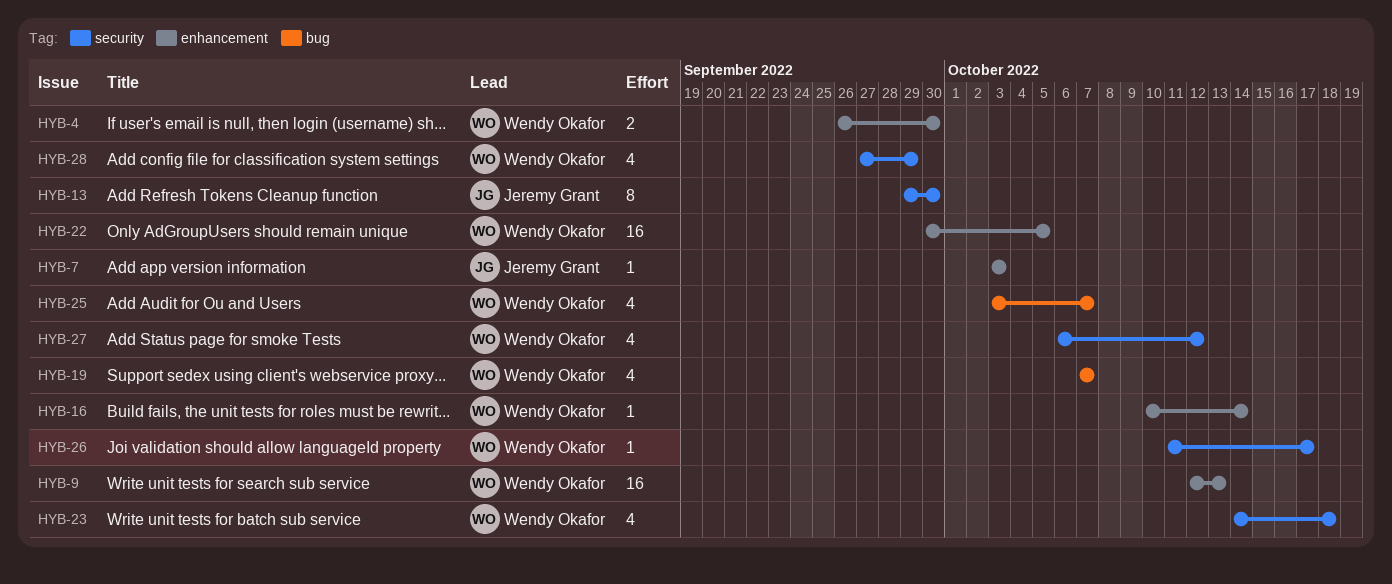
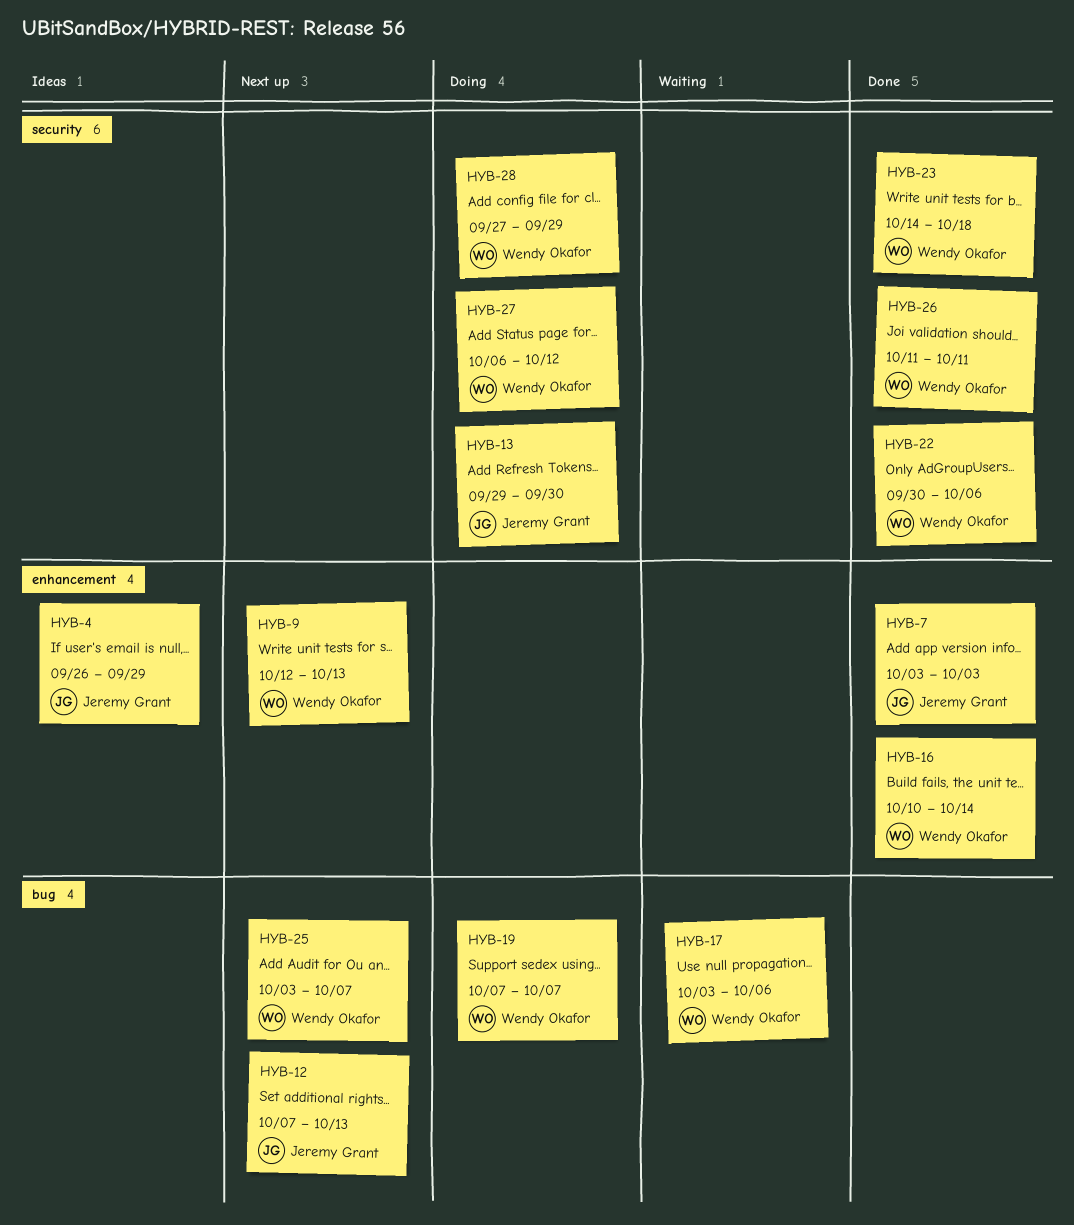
HYB-4, owner: Wendy Okafor -> Jeremy Grant
HYB-4, due: Sep 30 -> Sep 29
HYB-12: none -> present
HYB-17: none -> present
HYB-22, label: enhancement -> security
HYB-22, due: Oct 5 -> Oct 6
HYB-26, due: Oct 17 -> Oct 11

